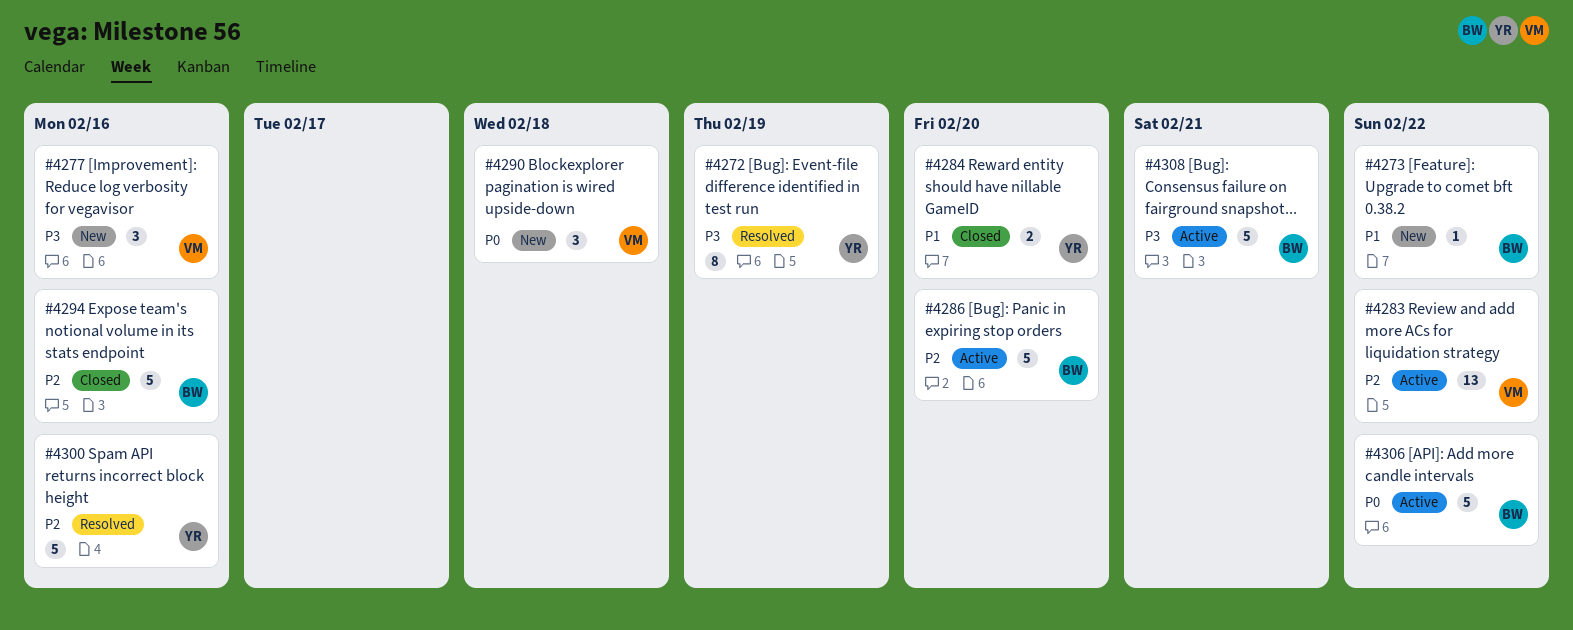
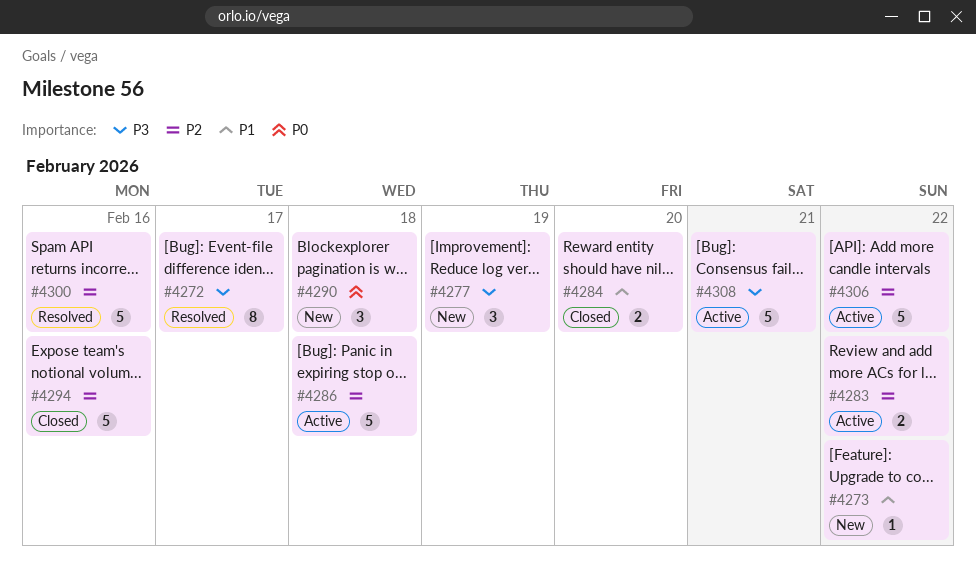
#4272, due: Feb 19 -> Feb 17
#4277, due: Feb 16 -> Feb 19
#4283, estimate: 13 -> 2
#4286, due: Feb 20 -> Feb 18
#4306, priority: P0 -> P2

